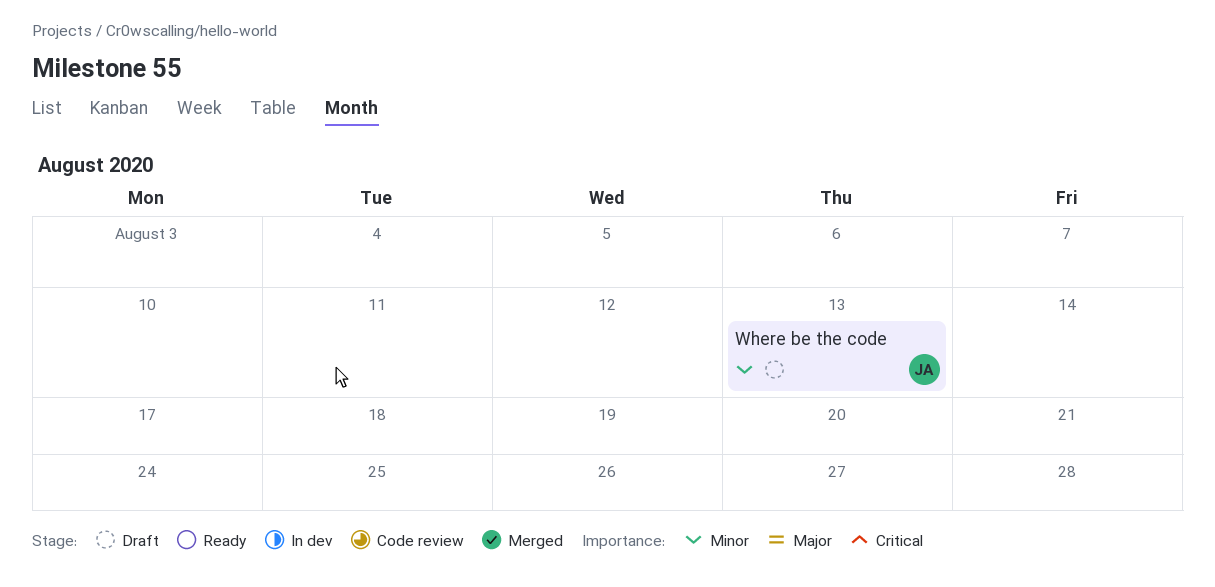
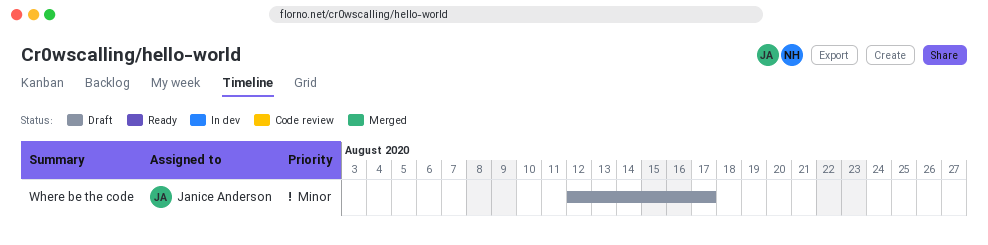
Where be the code, due: Aug 13 -> Aug 17

